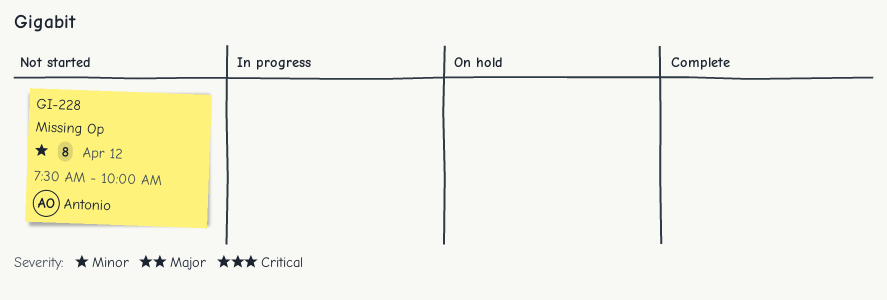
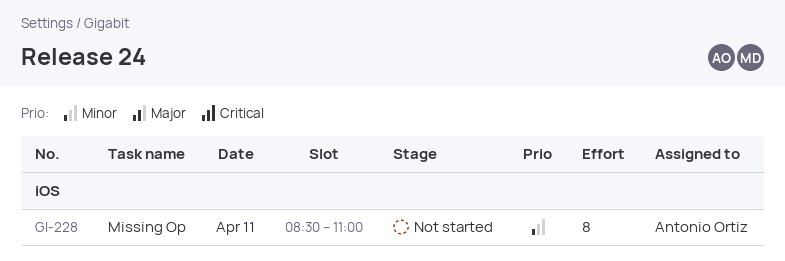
GI-228, day: Apr 12 -> Apr 11
GI-228, begins: 07:30 -> 08:30
GI-228, ends: 10:00 -> 11:00

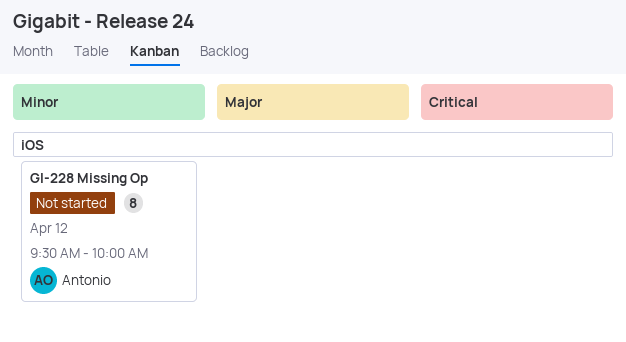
GI-228, day: Apr 11 -> Apr 12
GI-228, begins: 08:30 -> 09:30
GI-228, ends: 11:00 -> 10:00

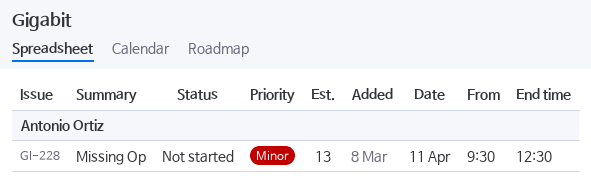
GI-228, estimate: 8 -> 13
GI-228, day: Apr 12 -> Apr 11
GI-228, ends: 10:00 -> 12:30

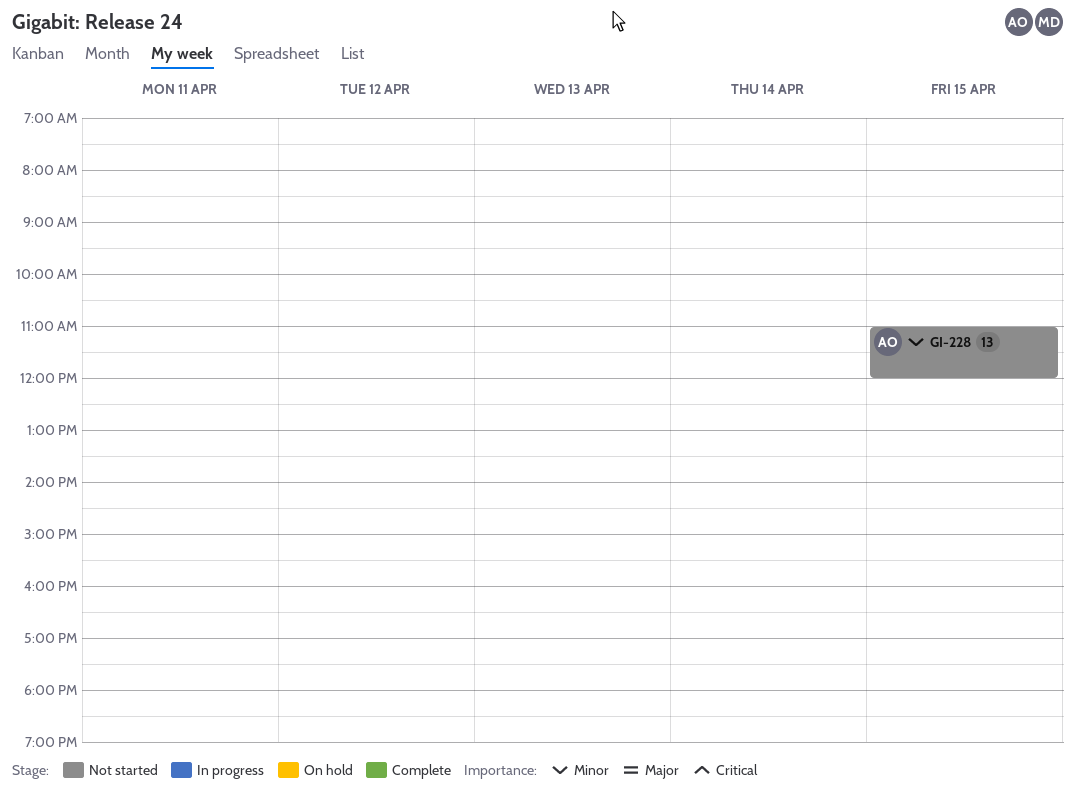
GI-228, day: Apr 11 -> Apr 15
GI-228, begins: 09:30 -> 11:00
GI-228, ends: 12:30 -> 12:00

